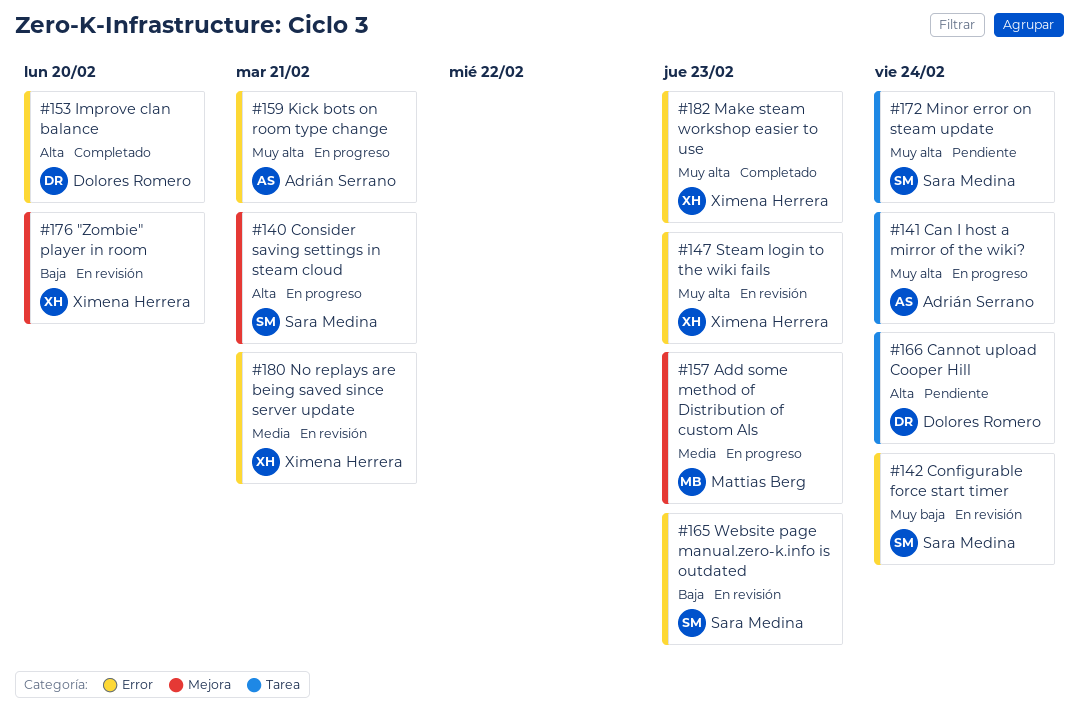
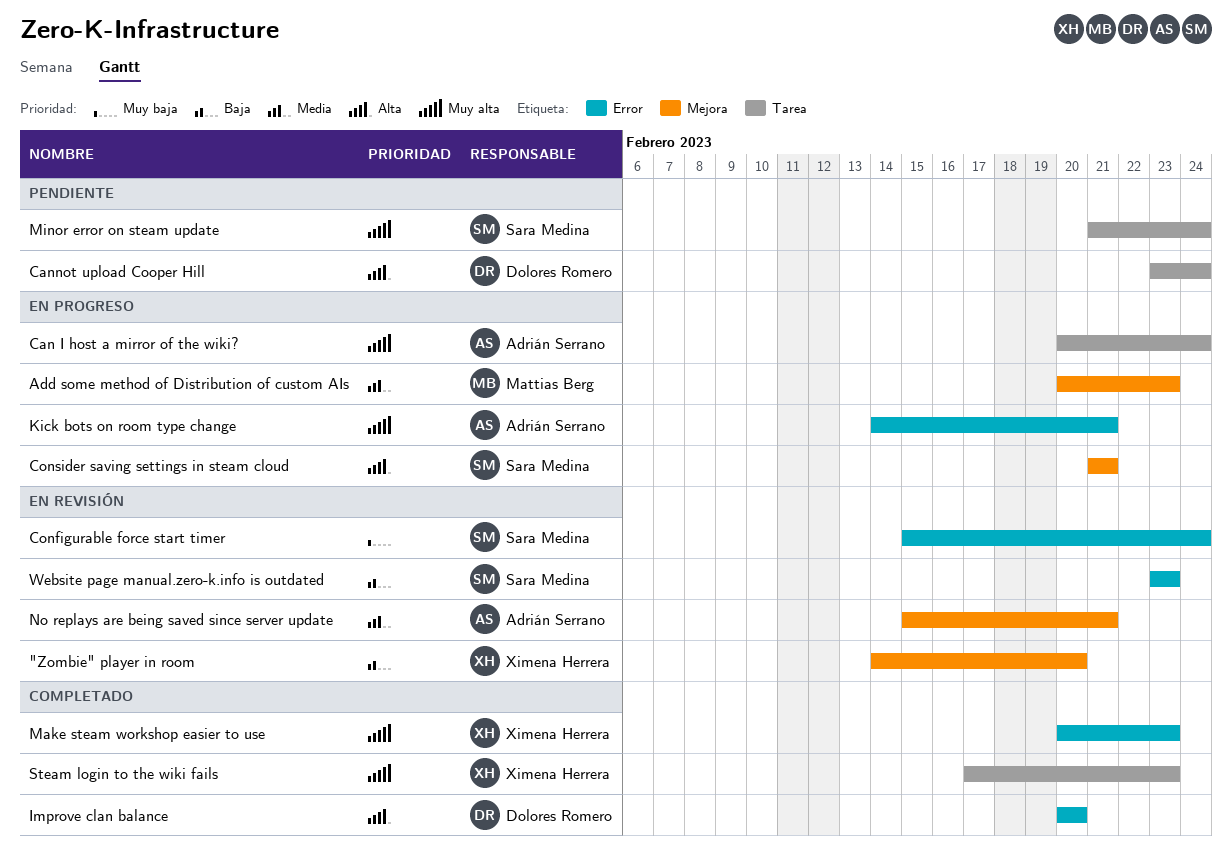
No replays are being saved since server update, owner: Ximena Herrera -> Adrián Serrano
No replays are being saved since server update, label: Error -> Mejora
Steam login to the wiki fails, status: En revisión -> Completado
Steam login to the wiki fails, label: Error -> Tarea

